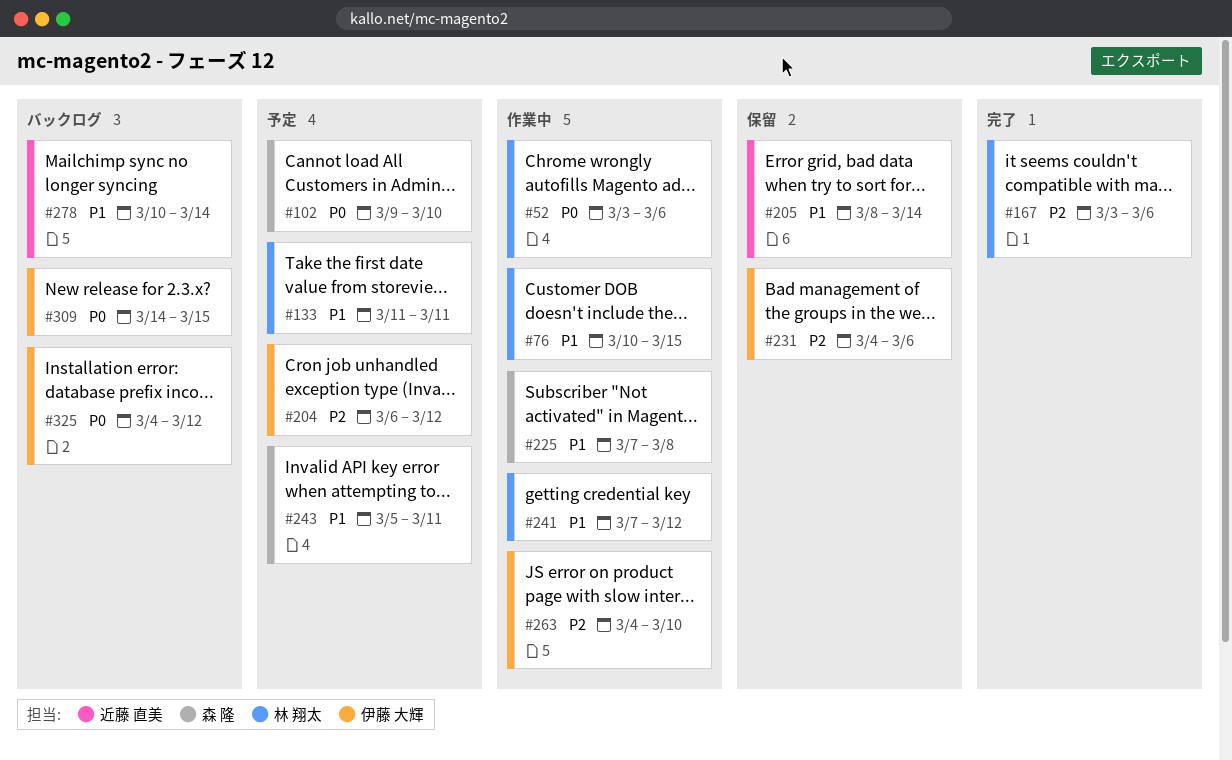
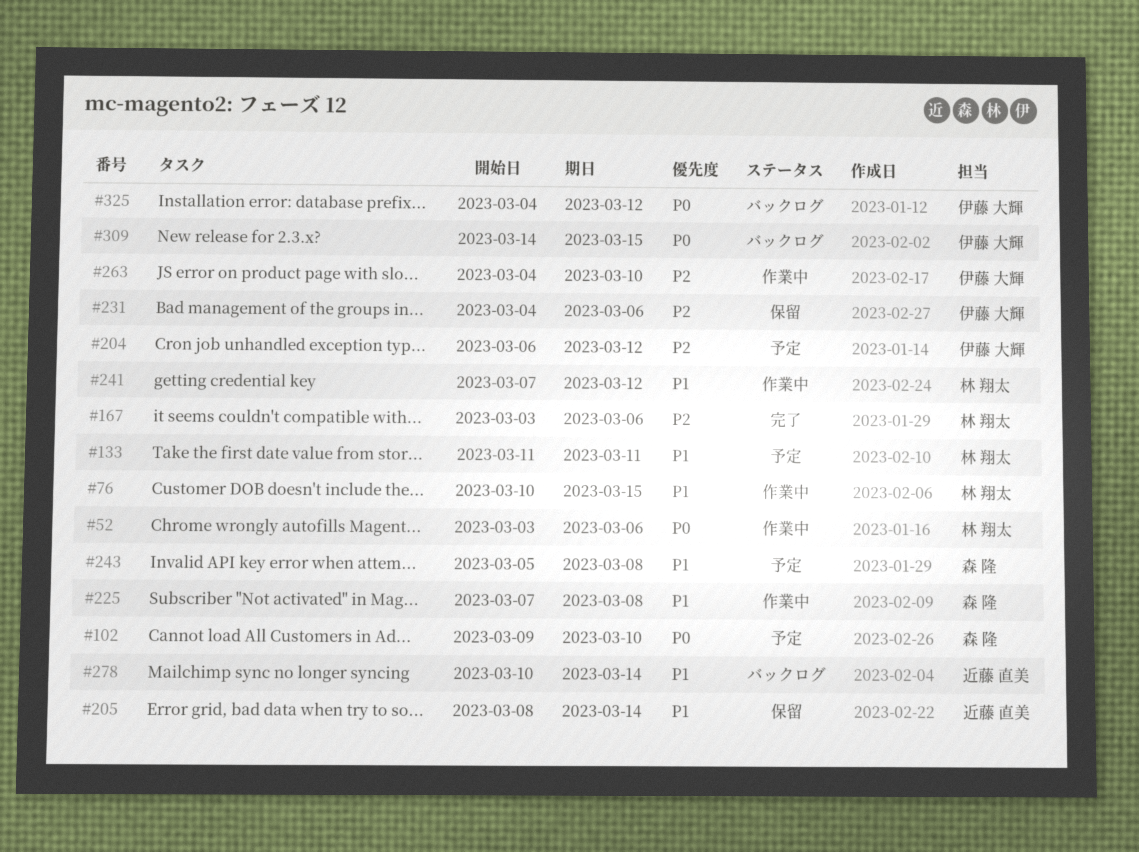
#243, due: Mar 11 -> Mar 8

